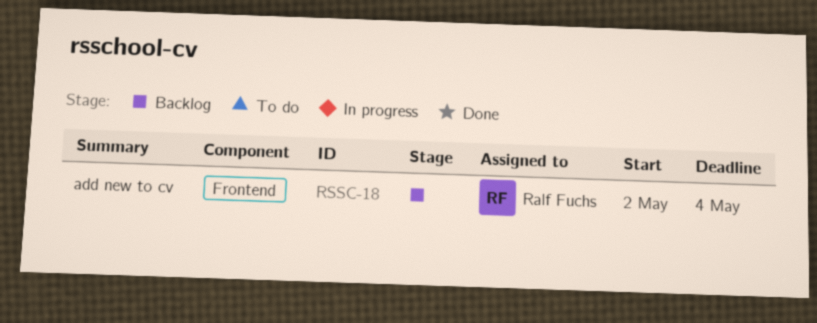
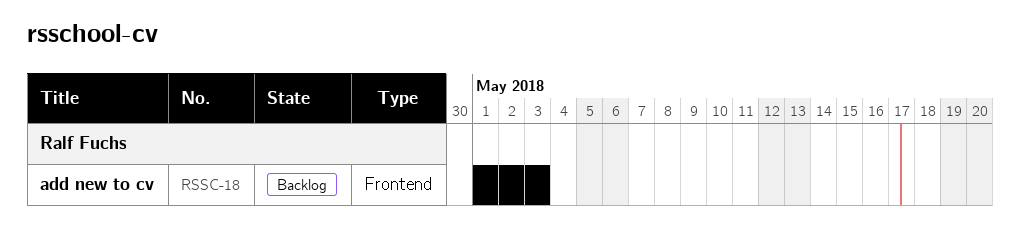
RSSC-18, start: May 2 -> May 1
RSSC-18, due: May 4 -> May 3

